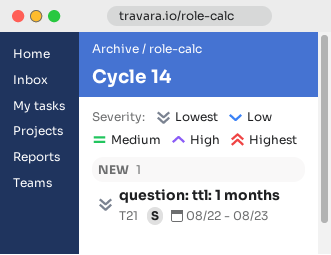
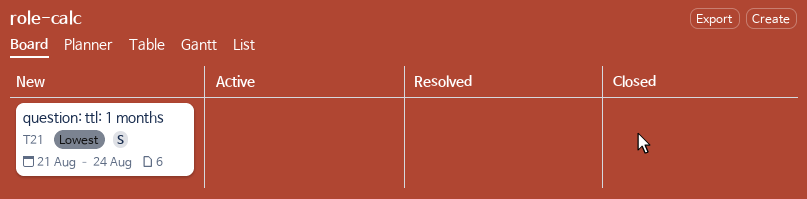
T21, start: Aug 22 -> Aug 21
T21, due: Aug 23 -> Aug 24

